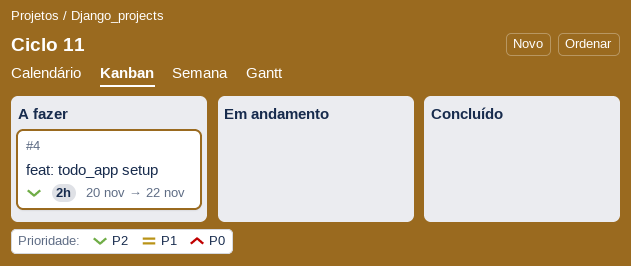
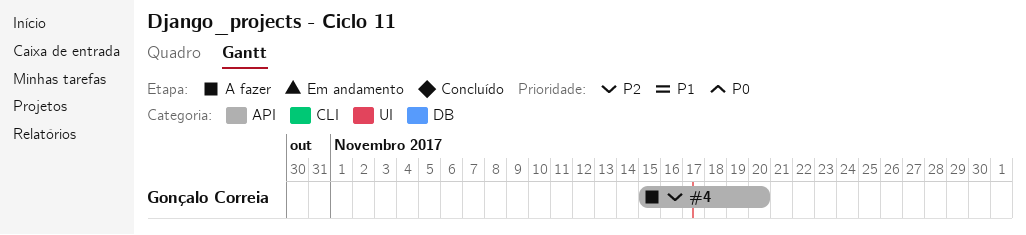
#4, start: Nov 20 -> Nov 15
#4, due: Nov 22 -> Nov 20

